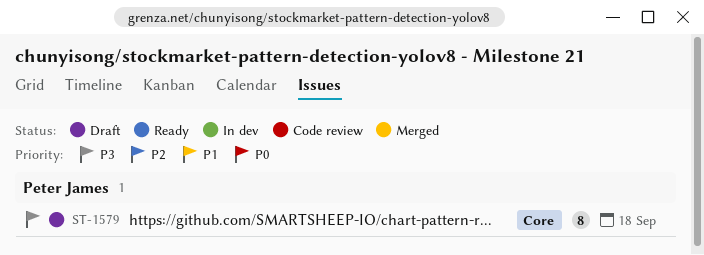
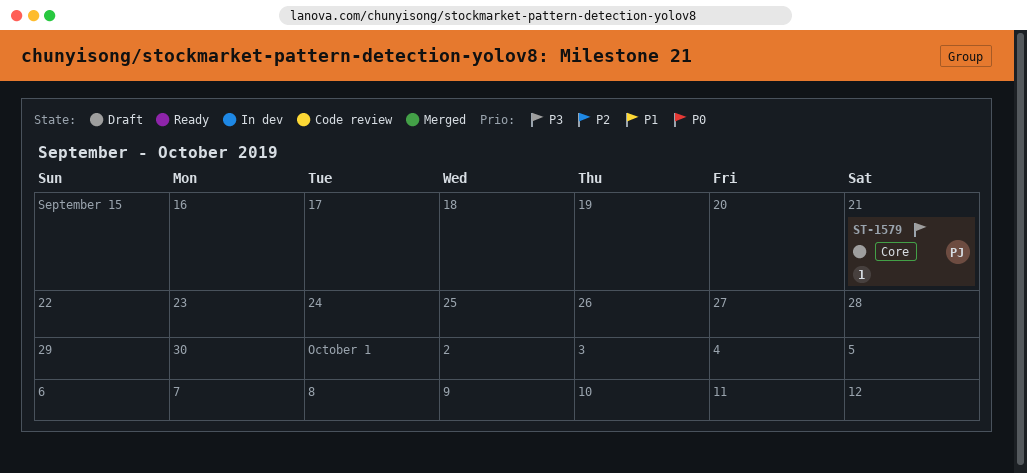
ST-1579, estimate: 8 -> 1
ST-1579, due: Sep 18 -> Sep 21

